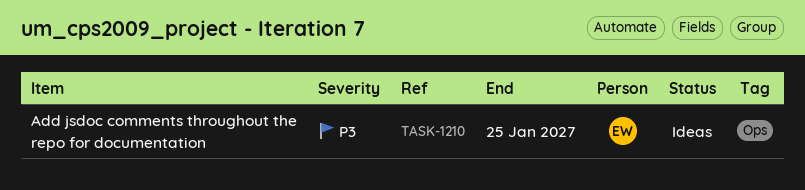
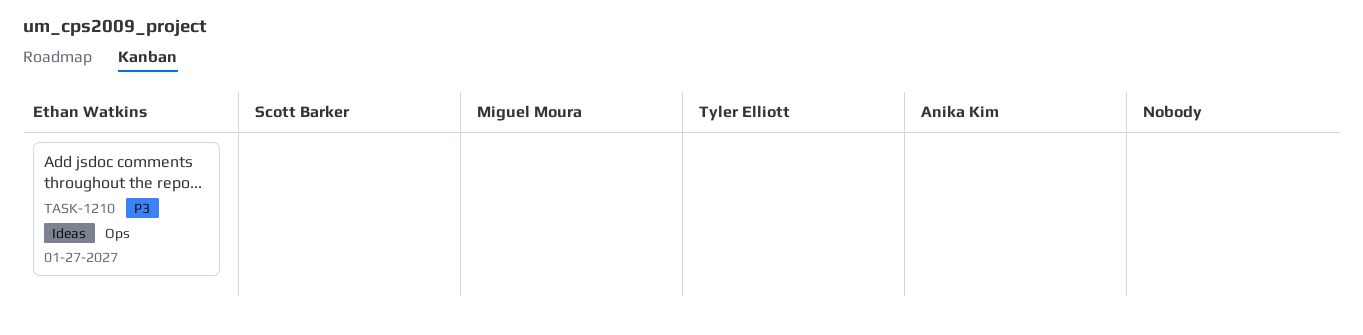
TASK-1210, due: Jan 25 -> Jan 27

